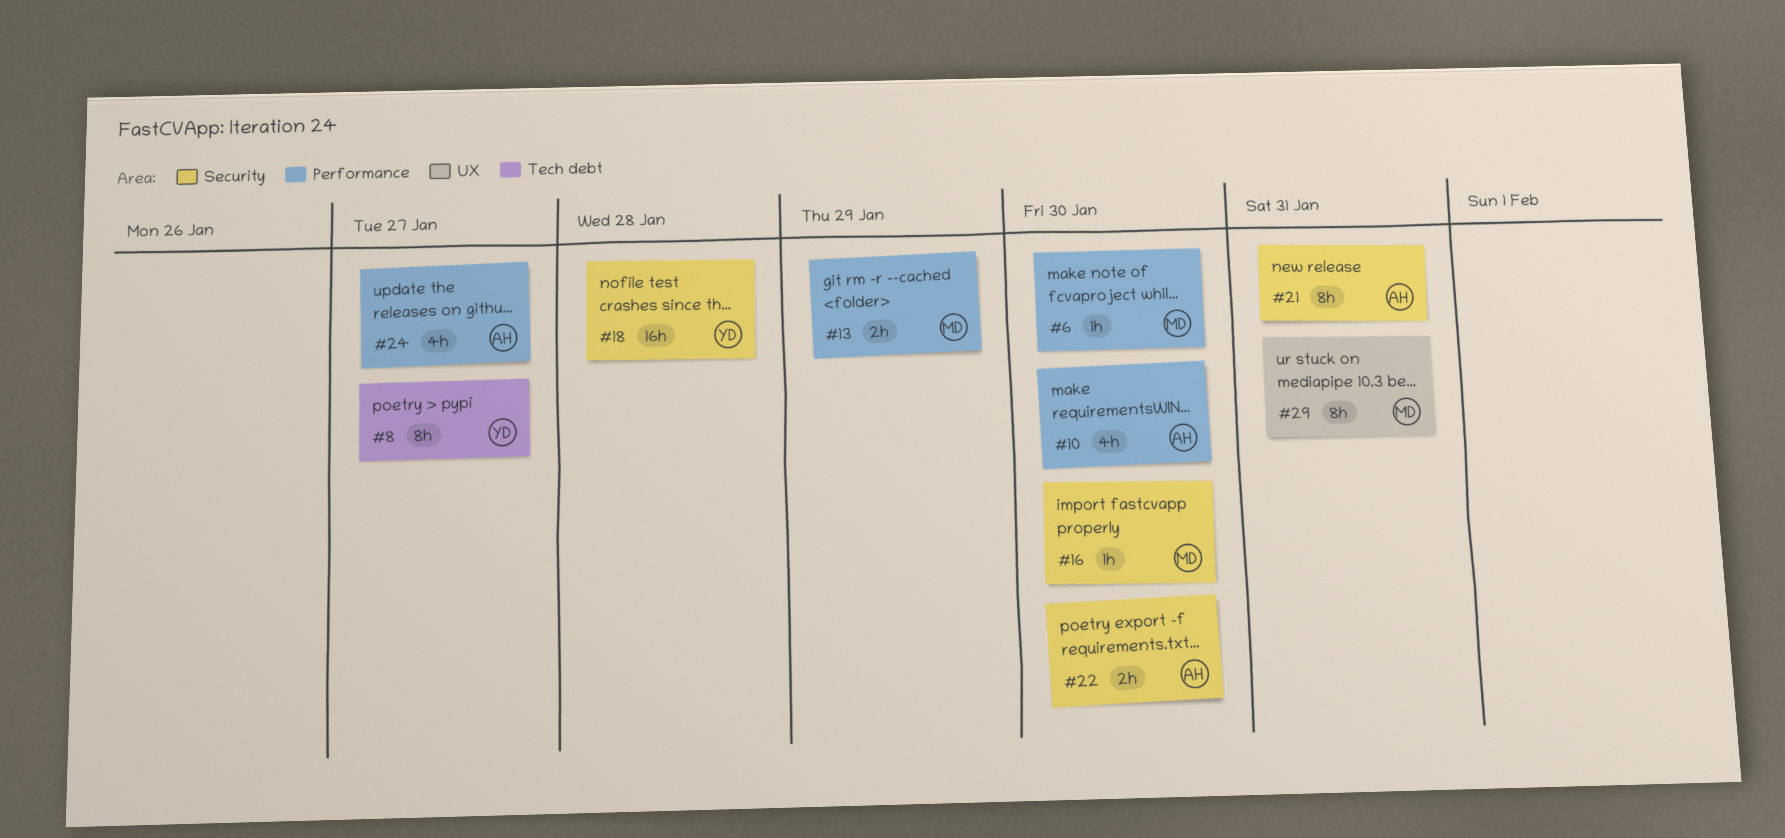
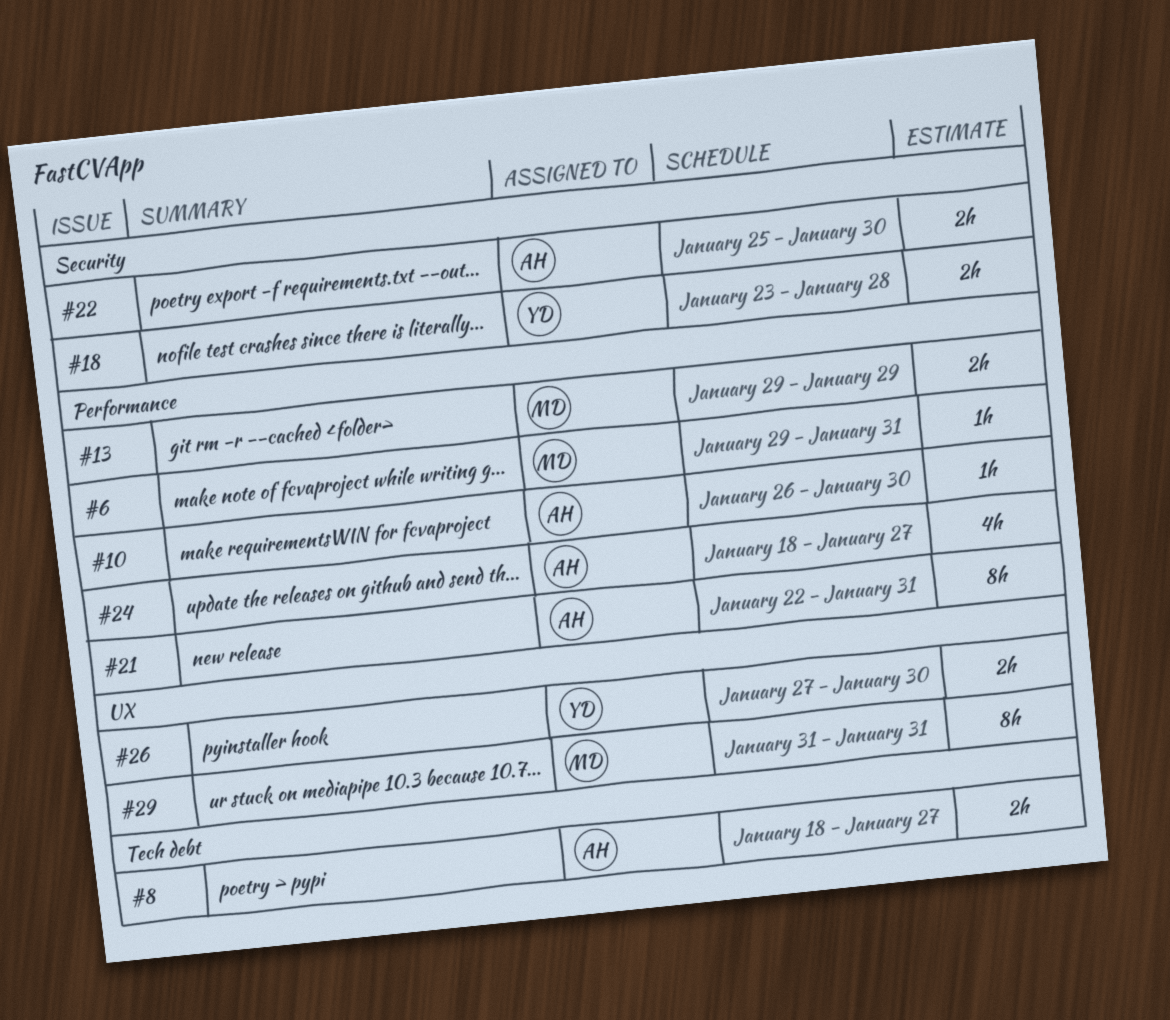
#6, due: Jan 30 -> Jan 31
#8, owner: YD -> AH
#8, estimate: 8h -> 2h
#10, estimate: 4h -> 1h
#16: present -> none
#18, estimate: 16h -> 2h
#21, label: Security -> Performance
#26: none -> present

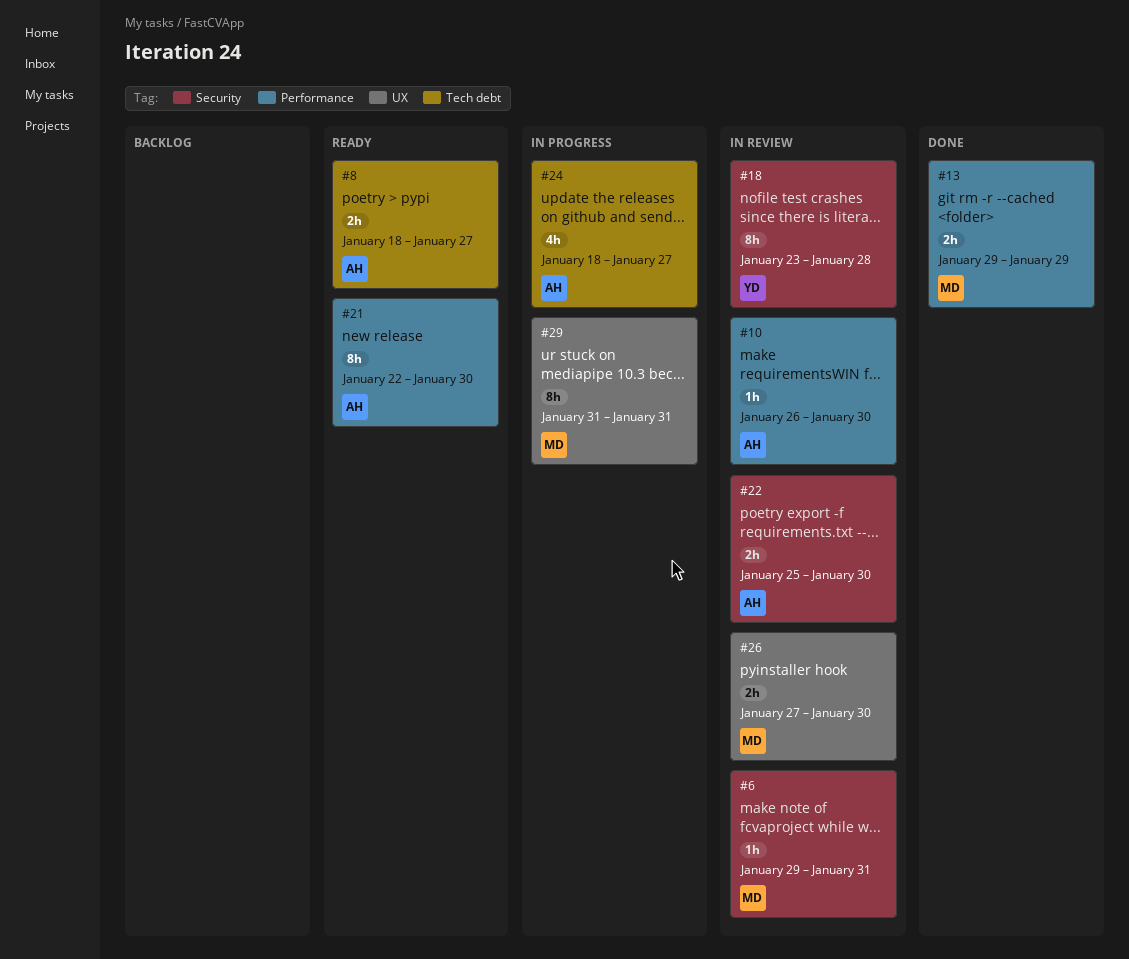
#6, label: Performance -> Security
#18, estimate: 2h -> 8h
#21, due: Jan 31 -> Jan 30
#24, label: Performance -> Tech debt
#26, owner: YD -> MD

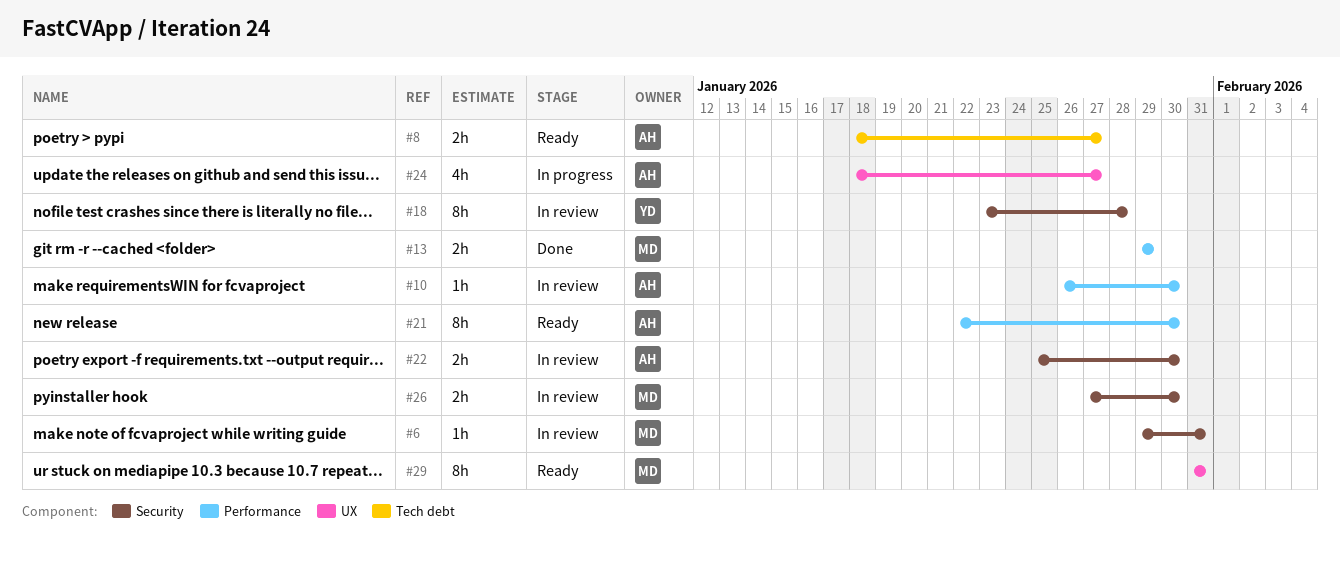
#24, label: Tech debt -> UX
#26, label: UX -> Security
#29, status: In progress -> Ready

